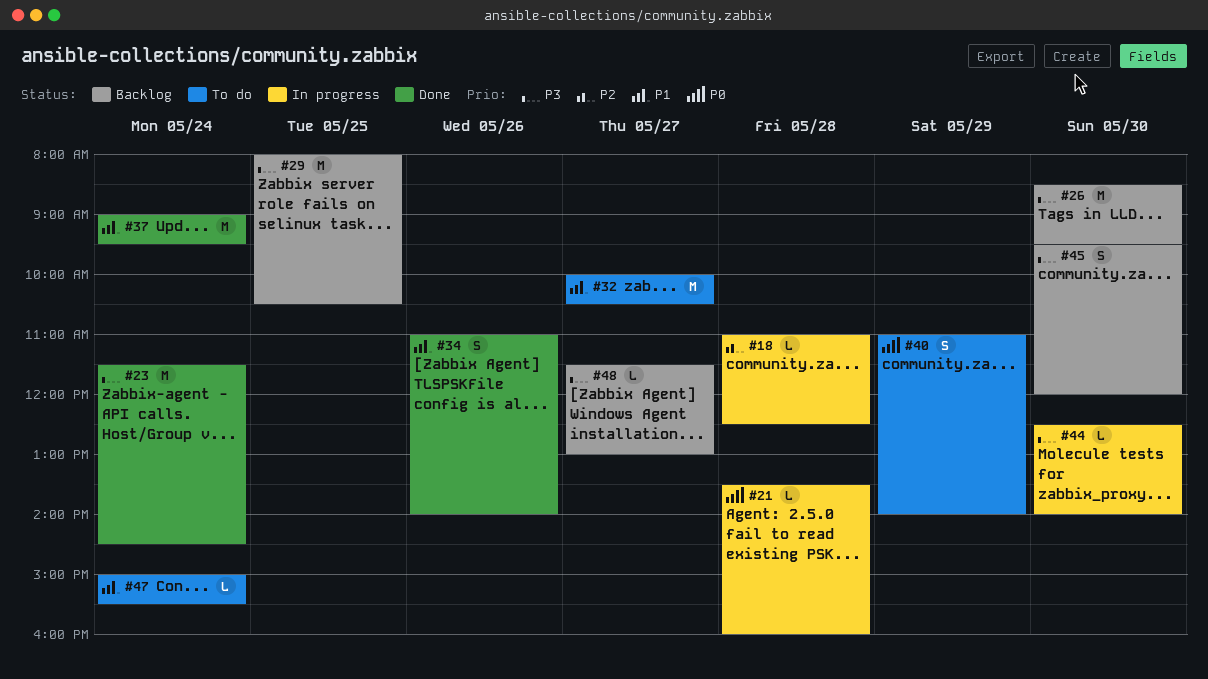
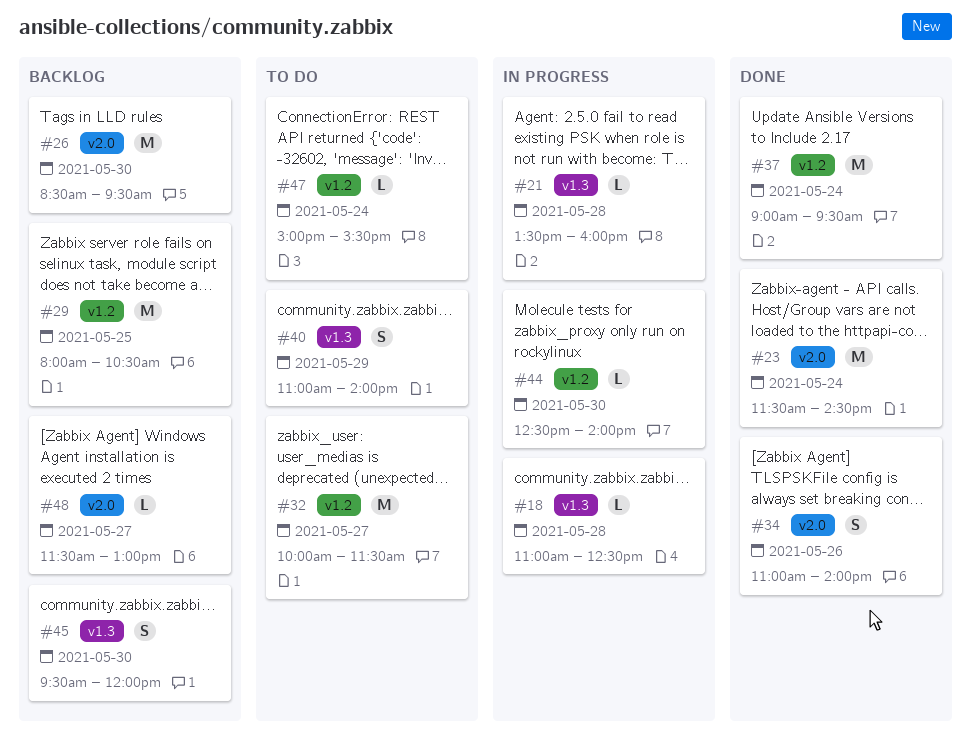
#32, ends: 10:30 -> 11:30

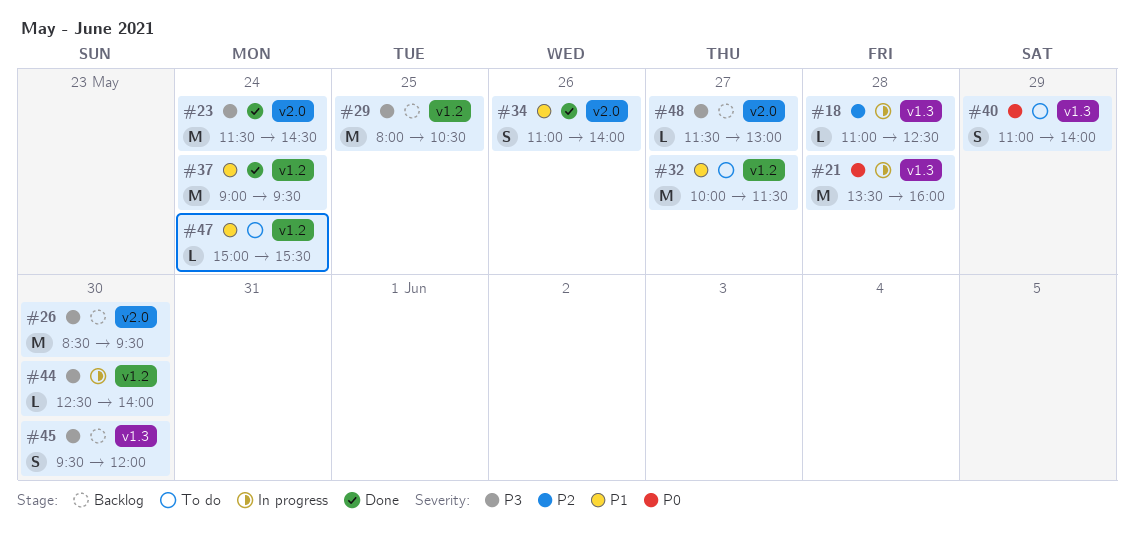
#21, estimate: L -> M

